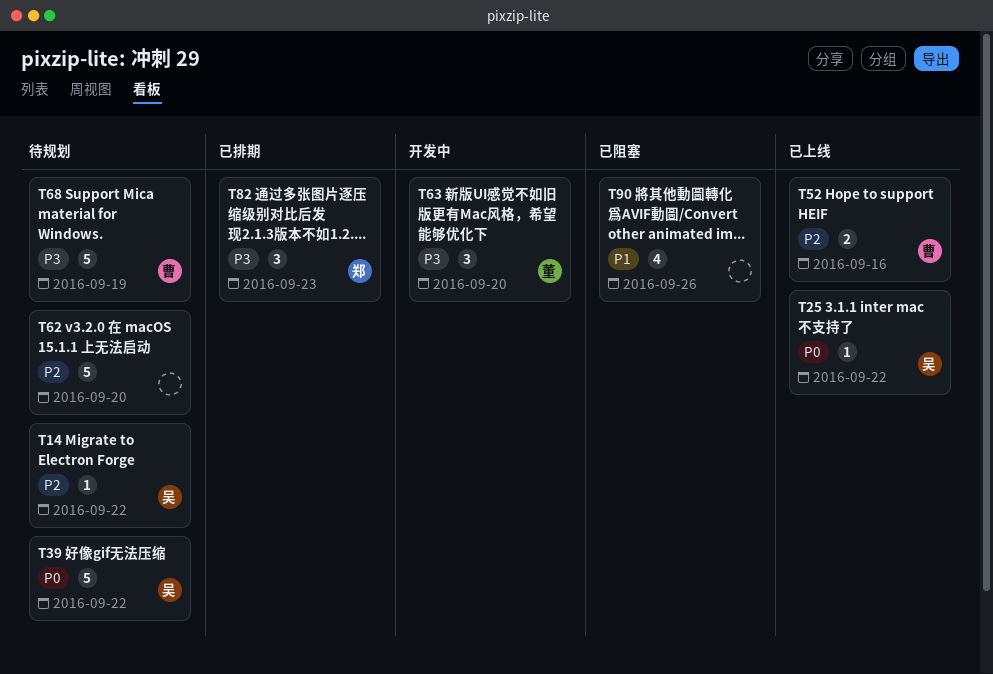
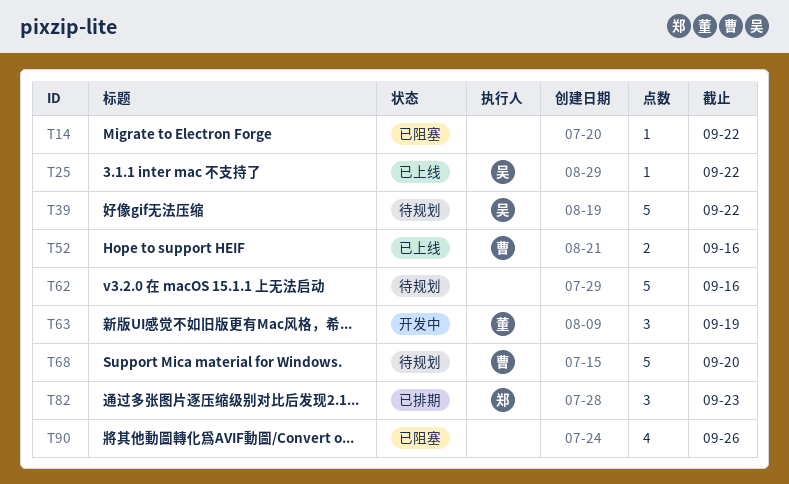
T14, status: 待规划 -> 已阻塞
T14, owner: 吴 -> none
T62, due: Sep 20 -> Sep 16
T63, due: Sep 20 -> Sep 19
T68, due: Sep 19 -> Sep 20

